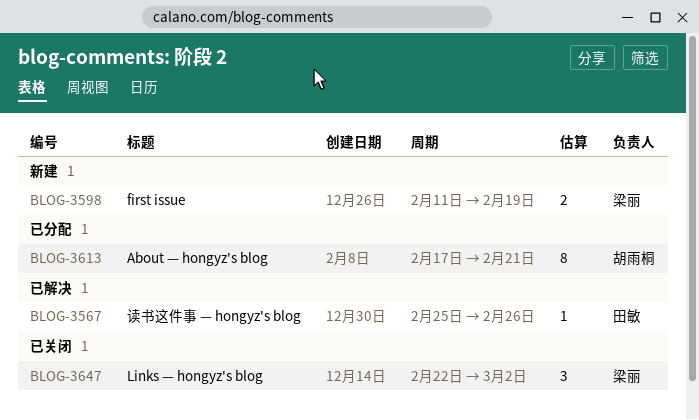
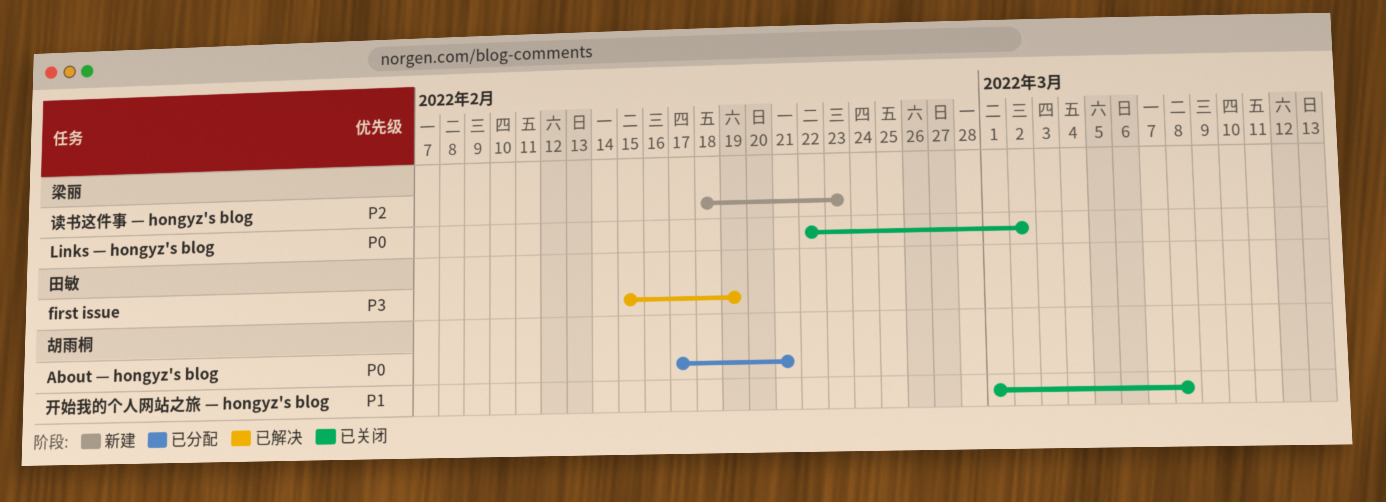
first issue, status: 新建 -> 已解决
first issue, owner: 梁丽 -> 田敏
first issue, start: Feb 11 -> Feb 15
开始我的个人网站之旅 — hongyz's blog: none -> present
读书这件事 — hongyz's blog, status: 已解决 -> 新建
读书这件事 — hongyz's blog, owner: 田敏 -> 梁丽
读书这件事 — hongyz's blog, start: Feb 25 -> Feb 18
读书这件事 — hongyz's blog, due: Feb 26 -> Feb 23

